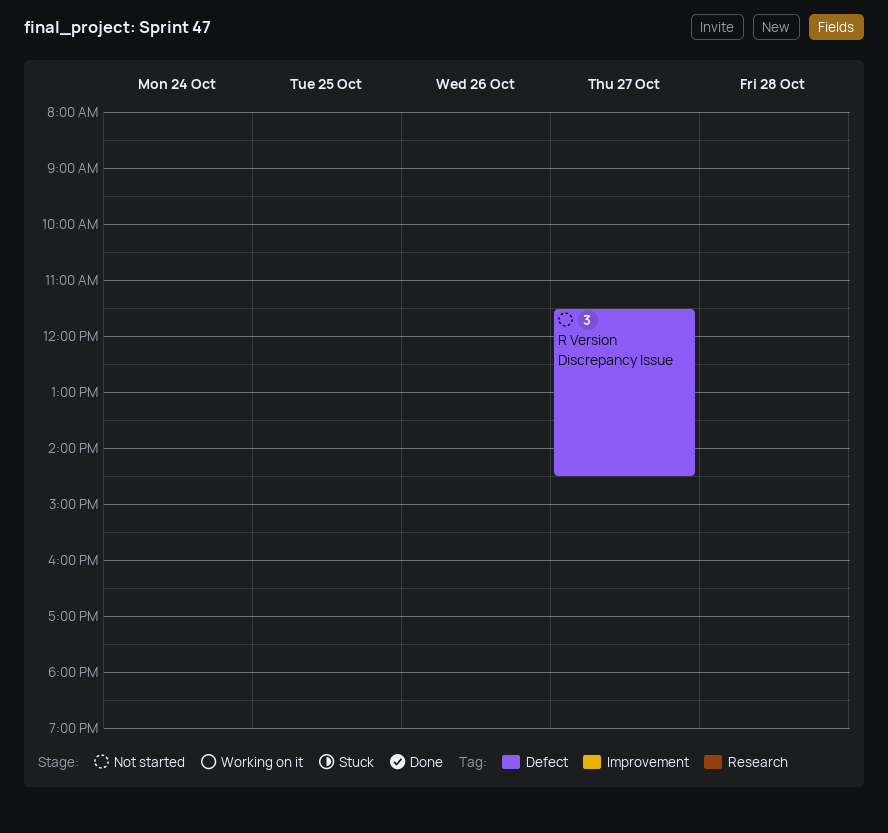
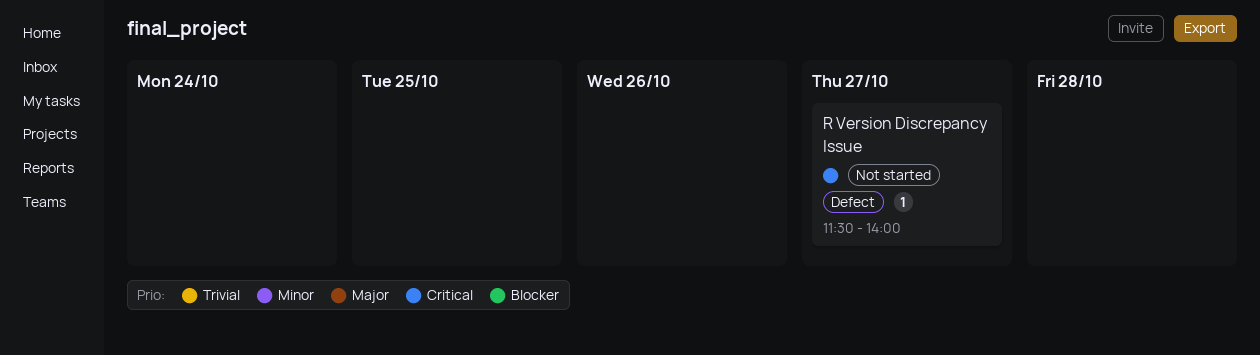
R Version Discrepancy Issue, estimate: 3 -> 1
R Version Discrepancy Issue, ends: 14:30 -> 14:00

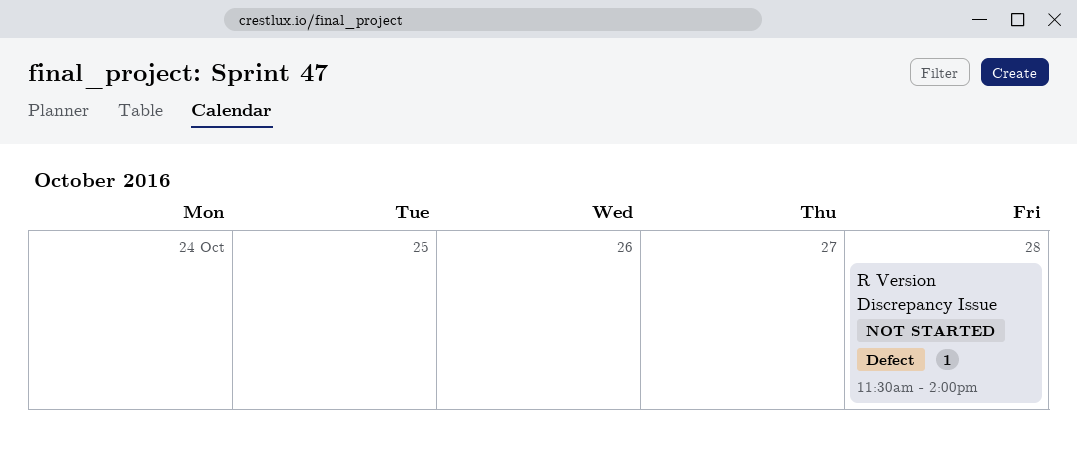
R Version Discrepancy Issue, day: Oct 27 -> Oct 28

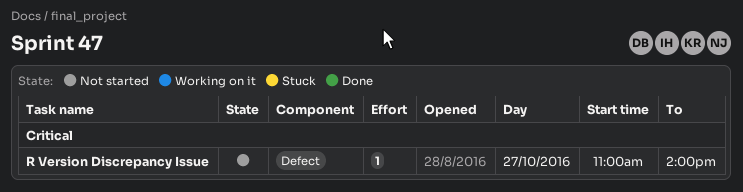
R Version Discrepancy Issue, day: Oct 28 -> Oct 27
R Version Discrepancy Issue, begins: 11:30 -> 11:00

